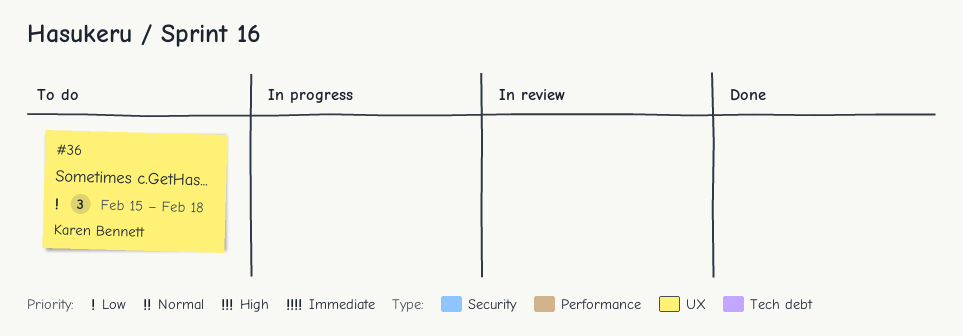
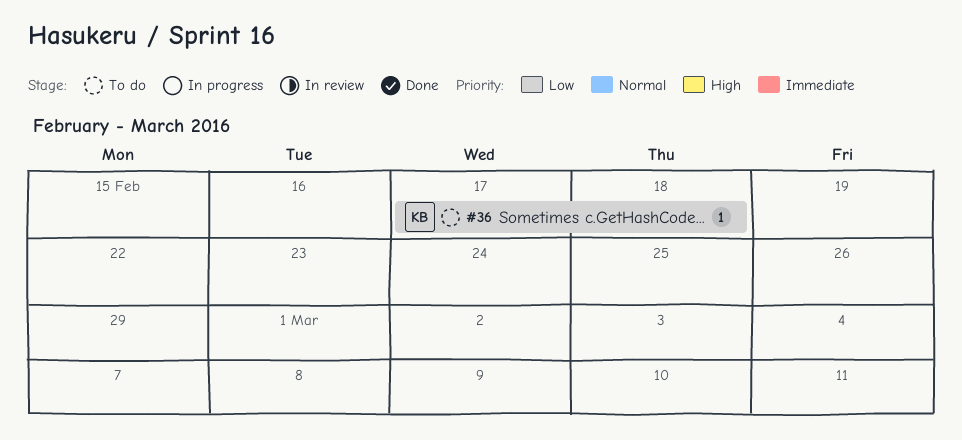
#36, estimate: 3 -> 1
#36, start: Feb 15 -> Feb 17

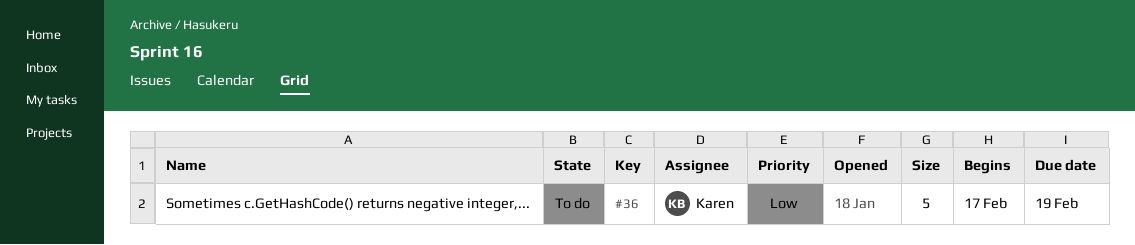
#36, estimate: 1 -> 5
#36, due: Feb 18 -> Feb 19

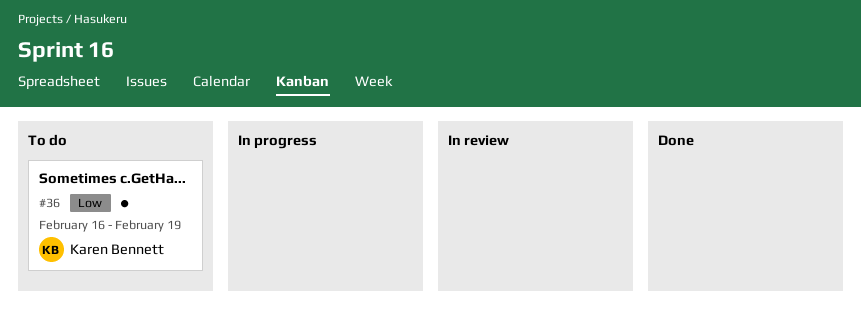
#36, estimate: 5 -> 1
#36, start: Feb 17 -> Feb 16

